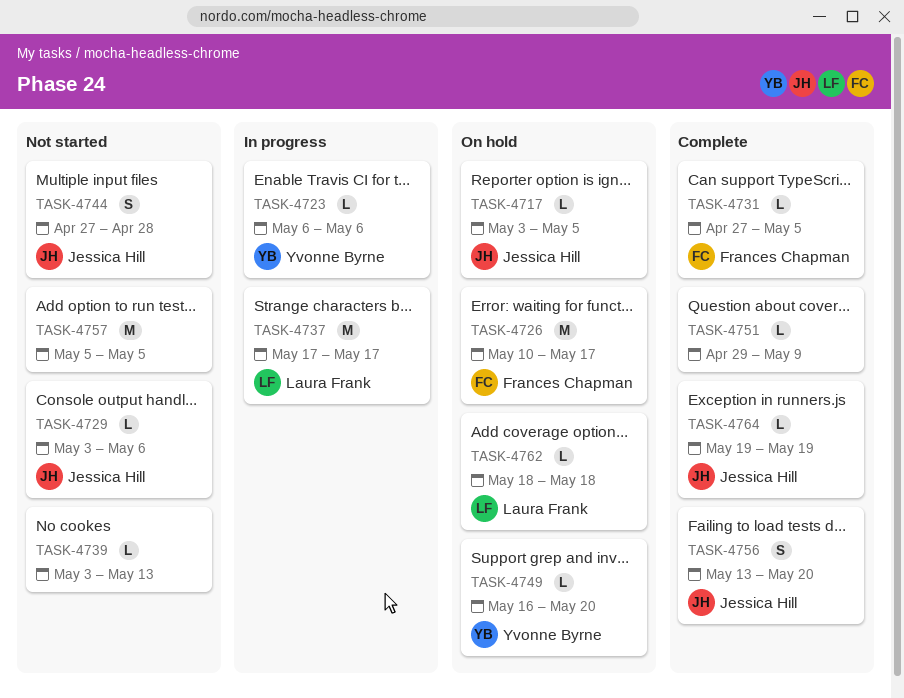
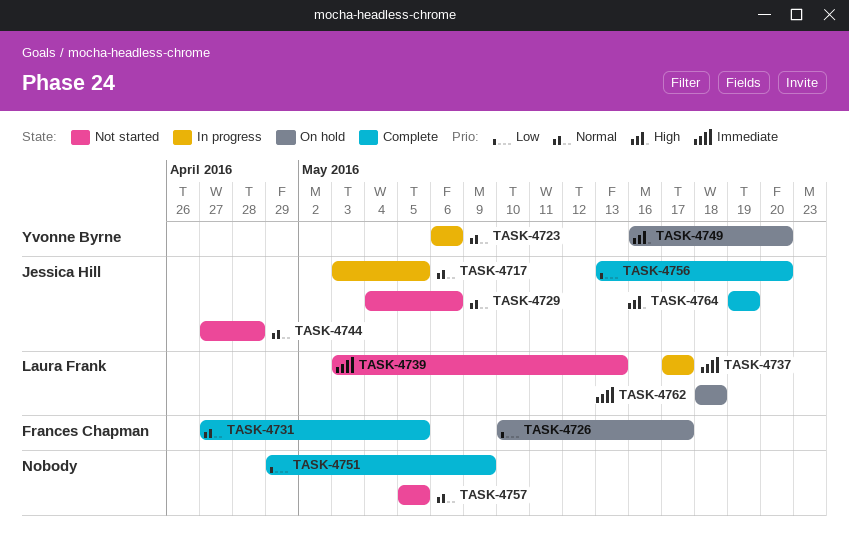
TASK-4717, status: On hold -> In progress
TASK-4729, start: May 3 -> May 4
TASK-4739, owner: none -> Laura Frank

